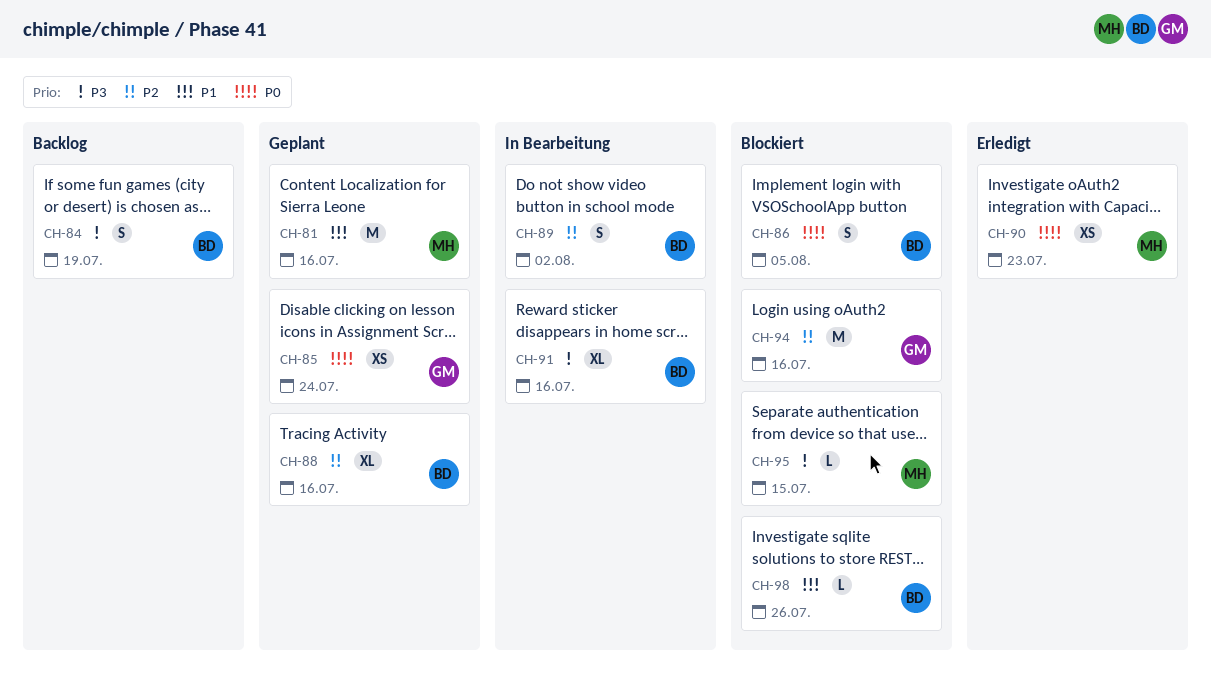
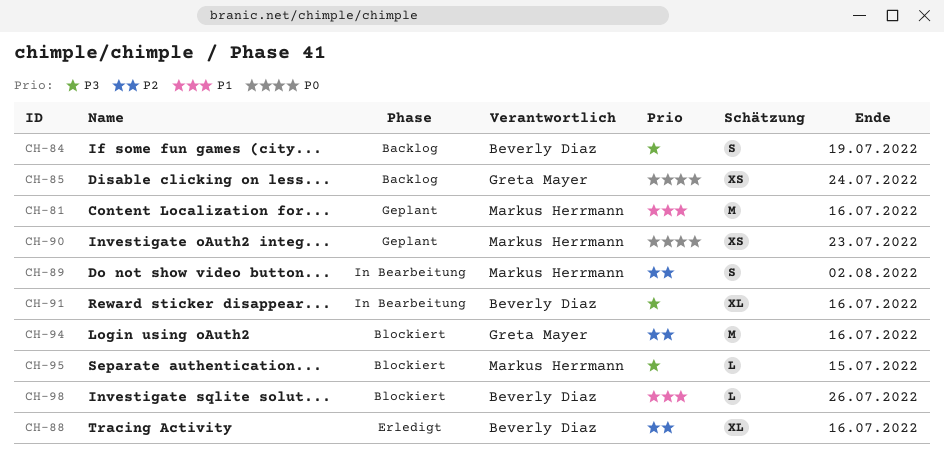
CH-85, status: Geplant -> Backlog
CH-86: present -> none
CH-88, status: Geplant -> Erledigt
CH-89, owner: Beverly Diaz -> Markus Herrmann
CH-90, status: Erledigt -> Geplant

